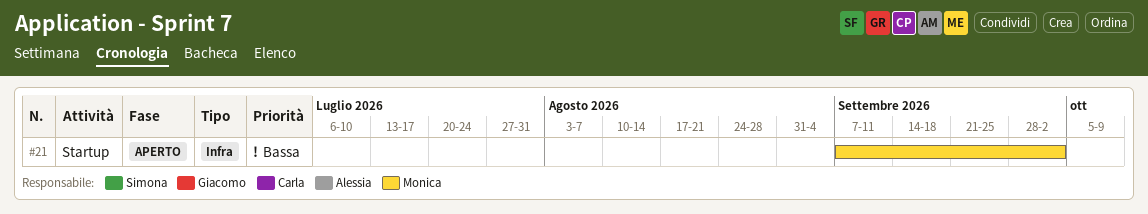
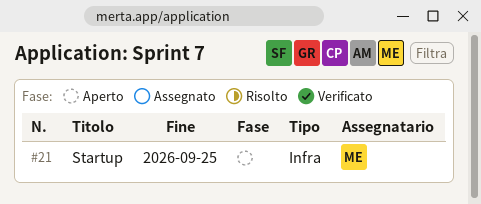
#21, due: Oct 2 -> Sep 25

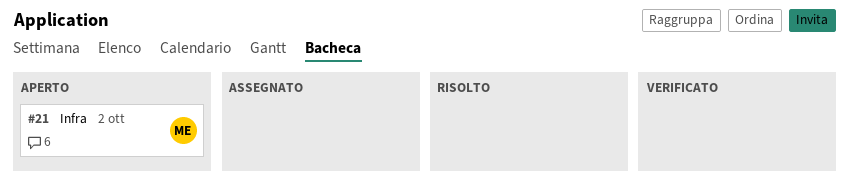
#21, due: Sep 25 -> Oct 2

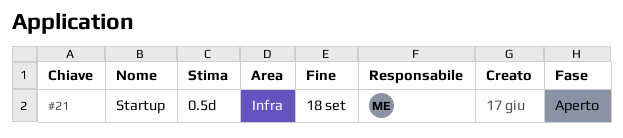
#21, due: Oct 2 -> Sep 18

